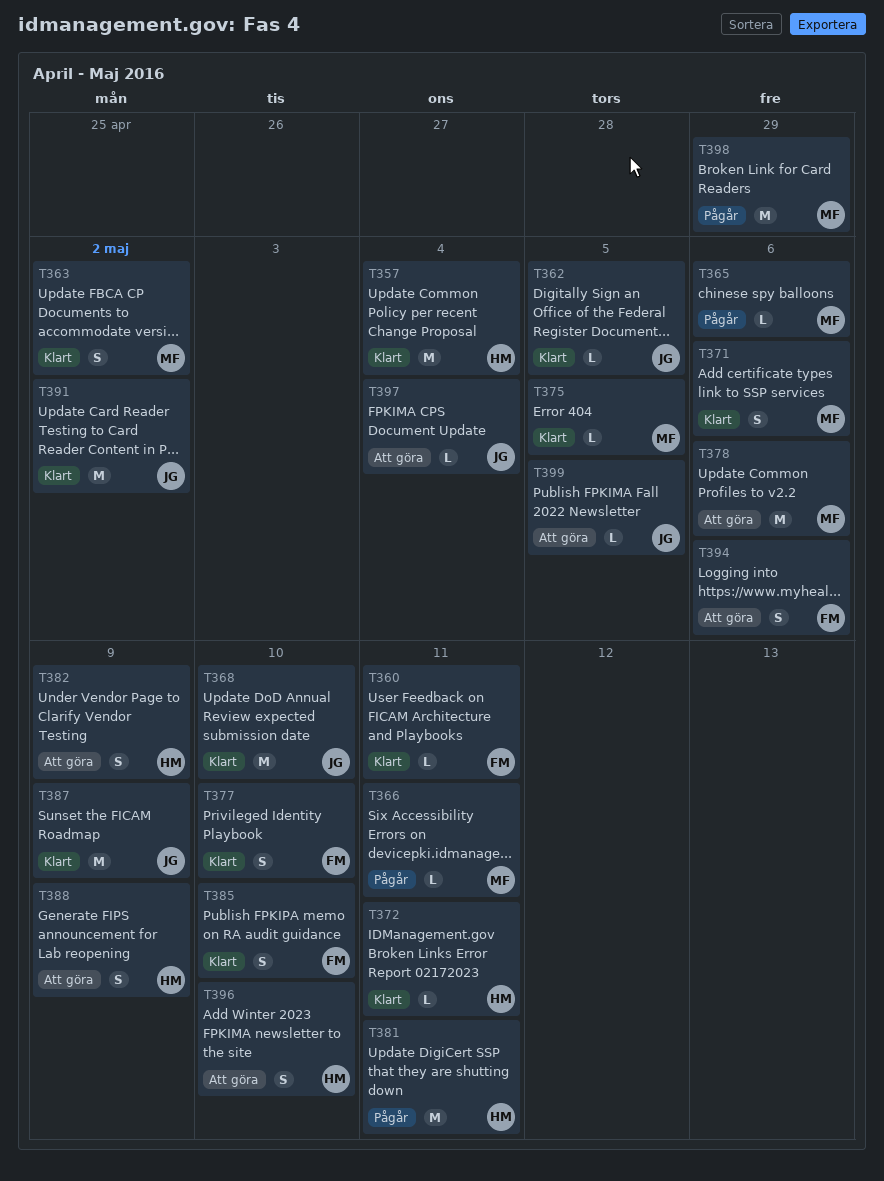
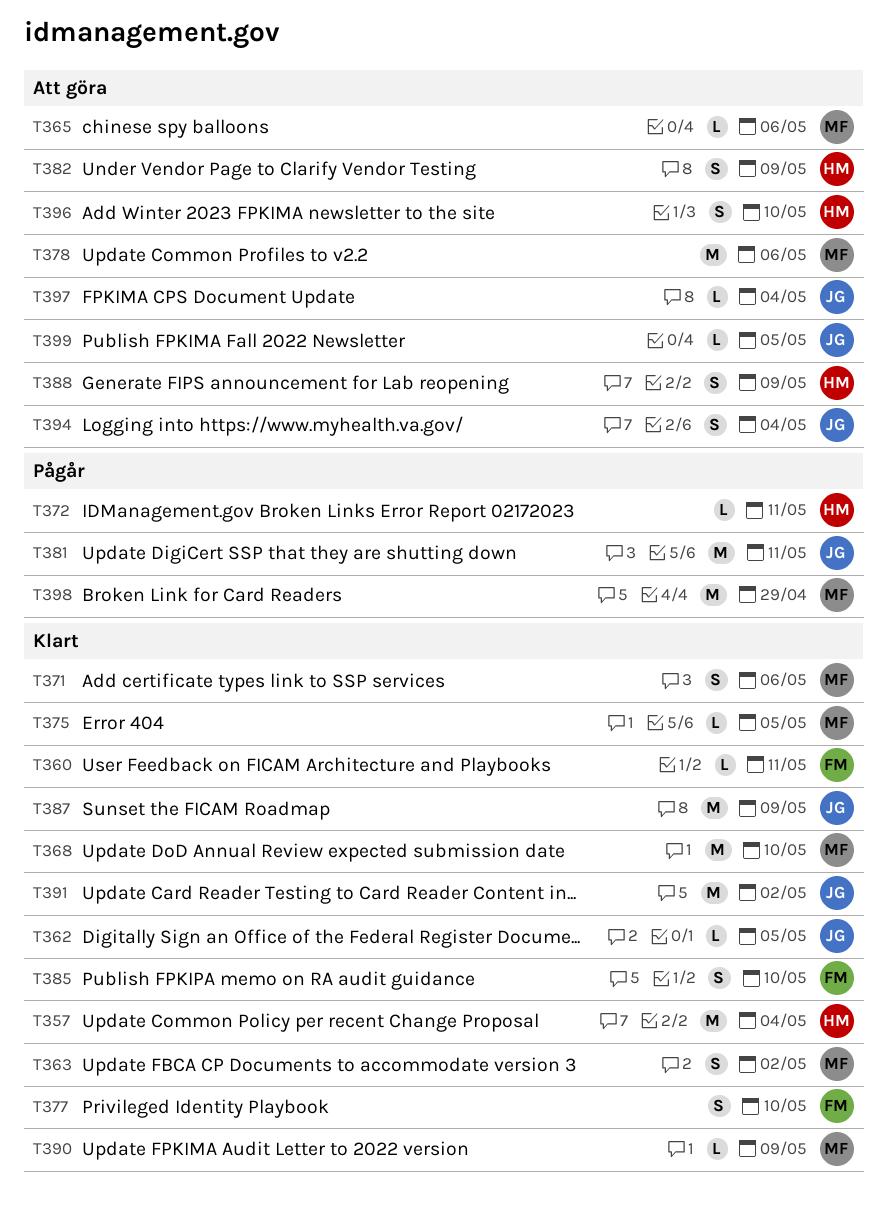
T365, status: Pågår -> Att göra
T366: present -> none
T368, owner: JG -> MF
T372, status: Klart -> Pågår
T381, owner: HM -> JG
T390: none -> present
T394, owner: FM -> JG
T394, due: May 6 -> May 4

